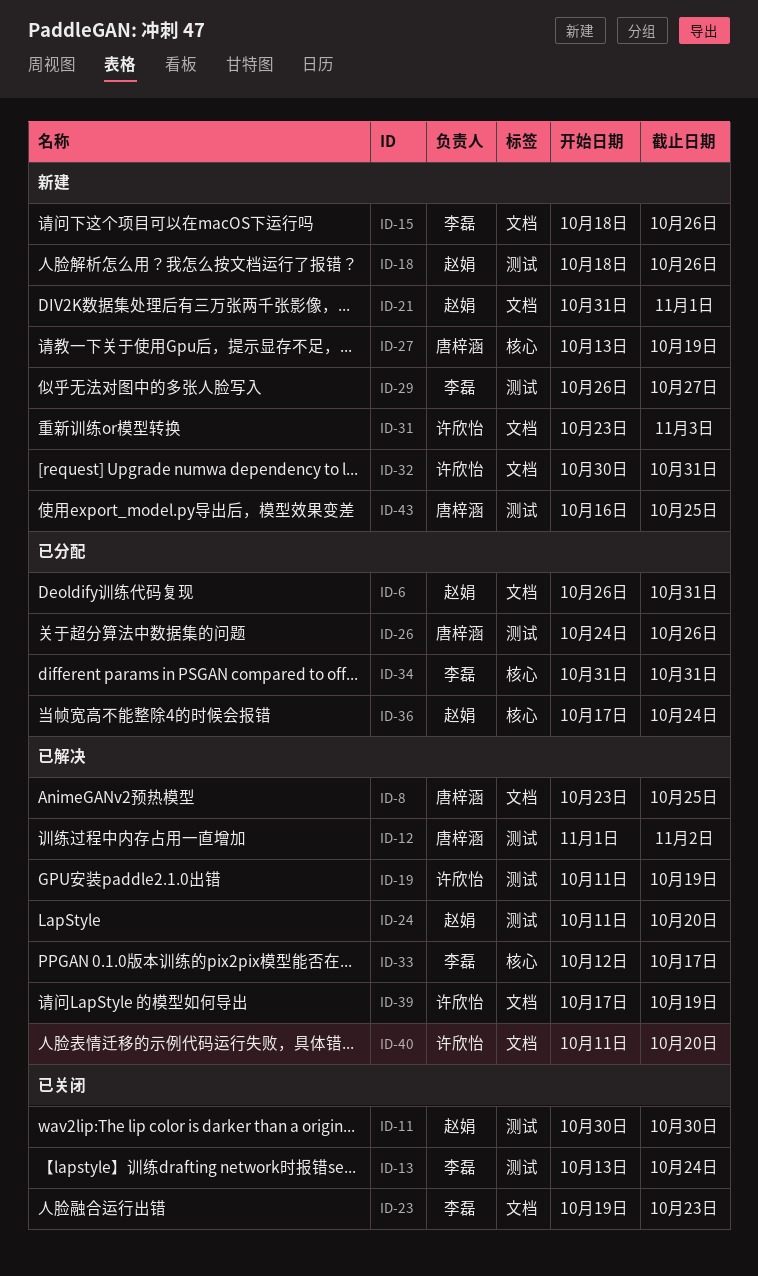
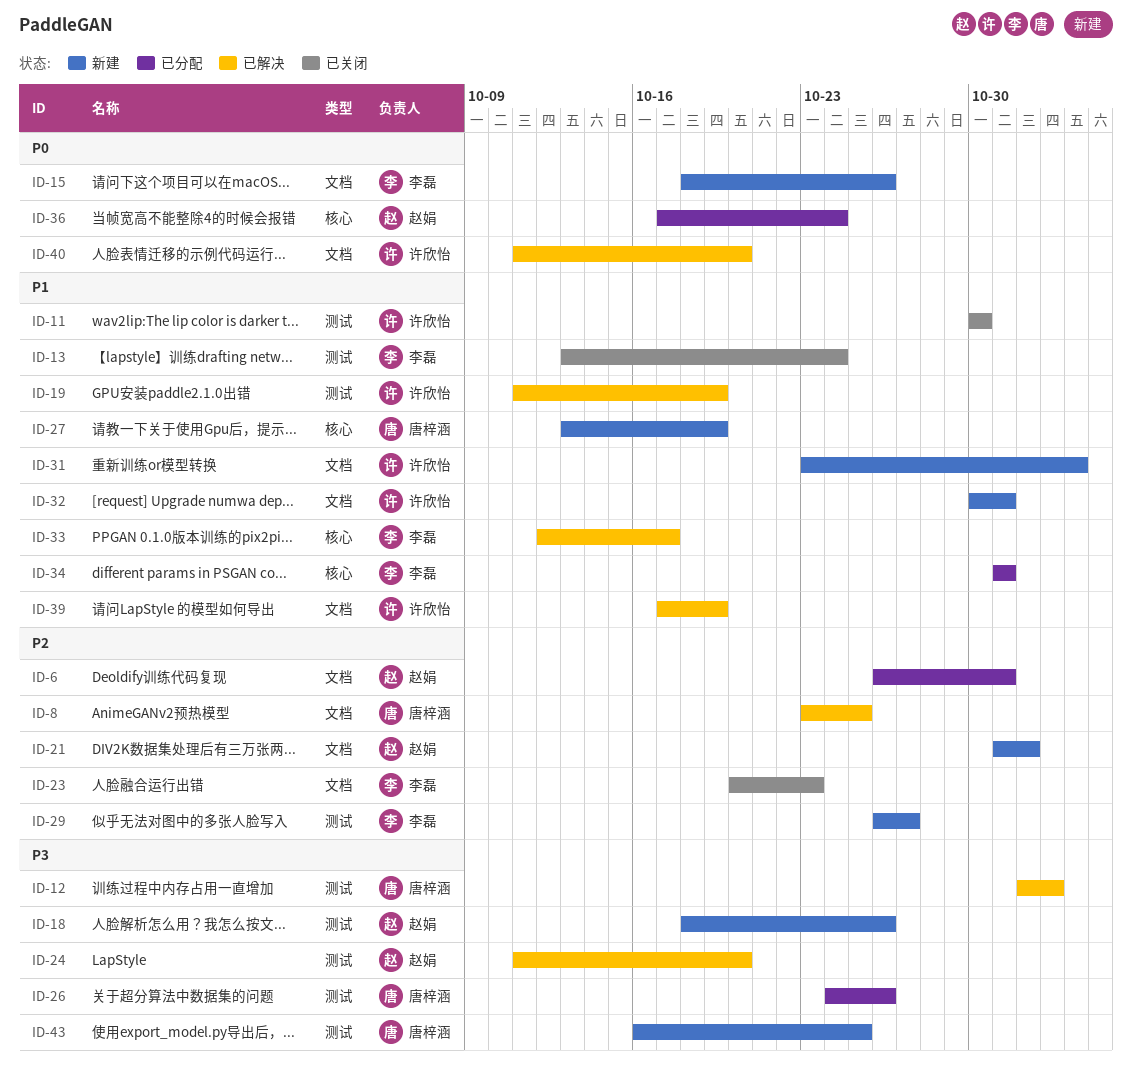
ID-11, owner: 赵娟 -> 许欣怡
ID-23, start: Oct 19 -> Oct 20

